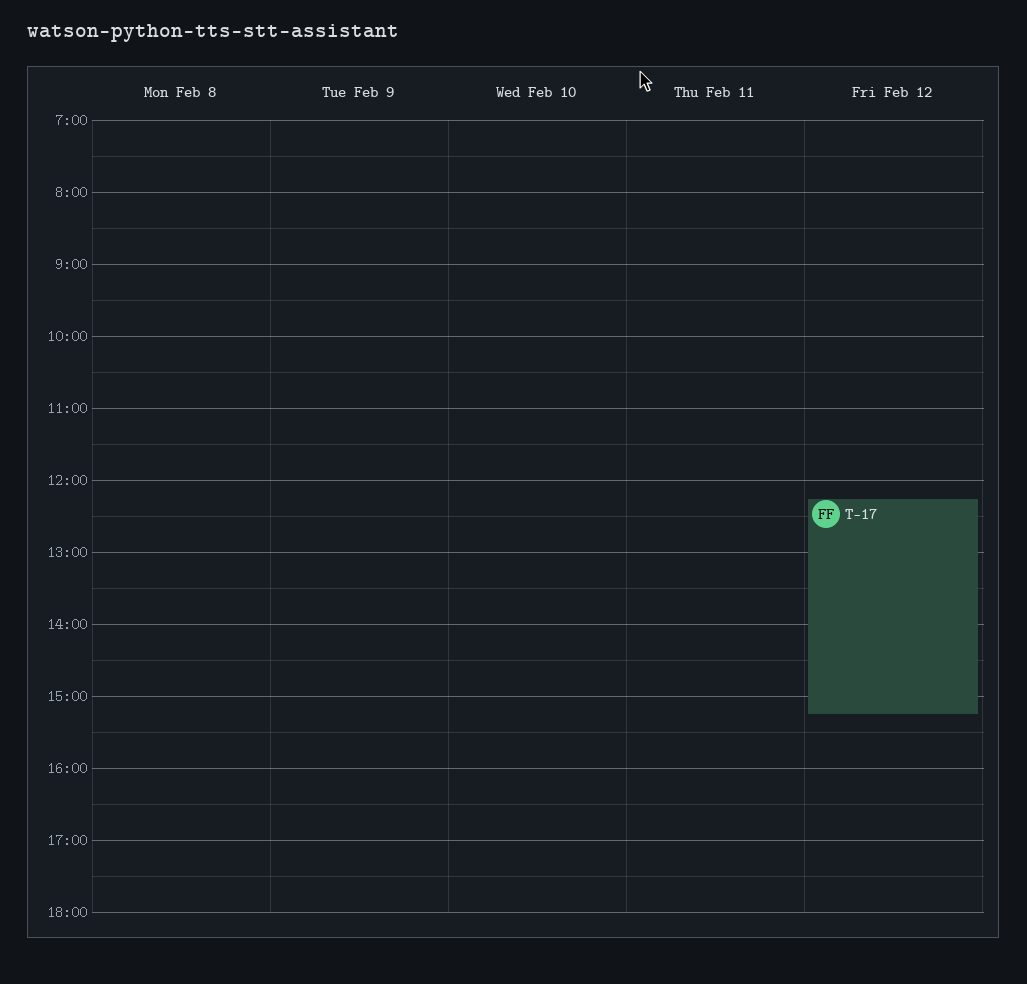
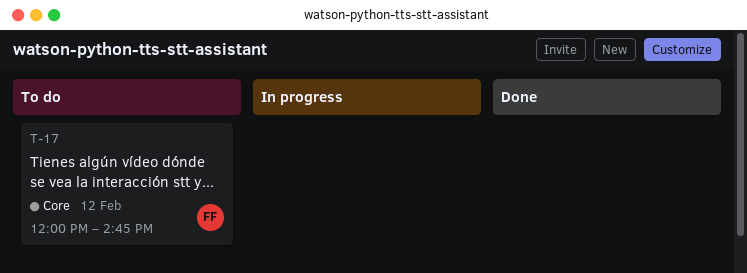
T-17, begins: 12:15 -> 12:00
T-17, ends: 15:15 -> 14:45

